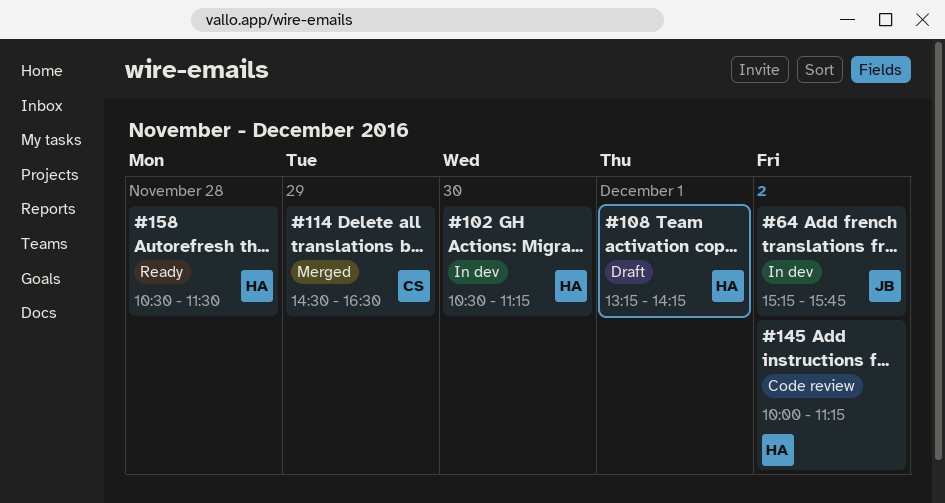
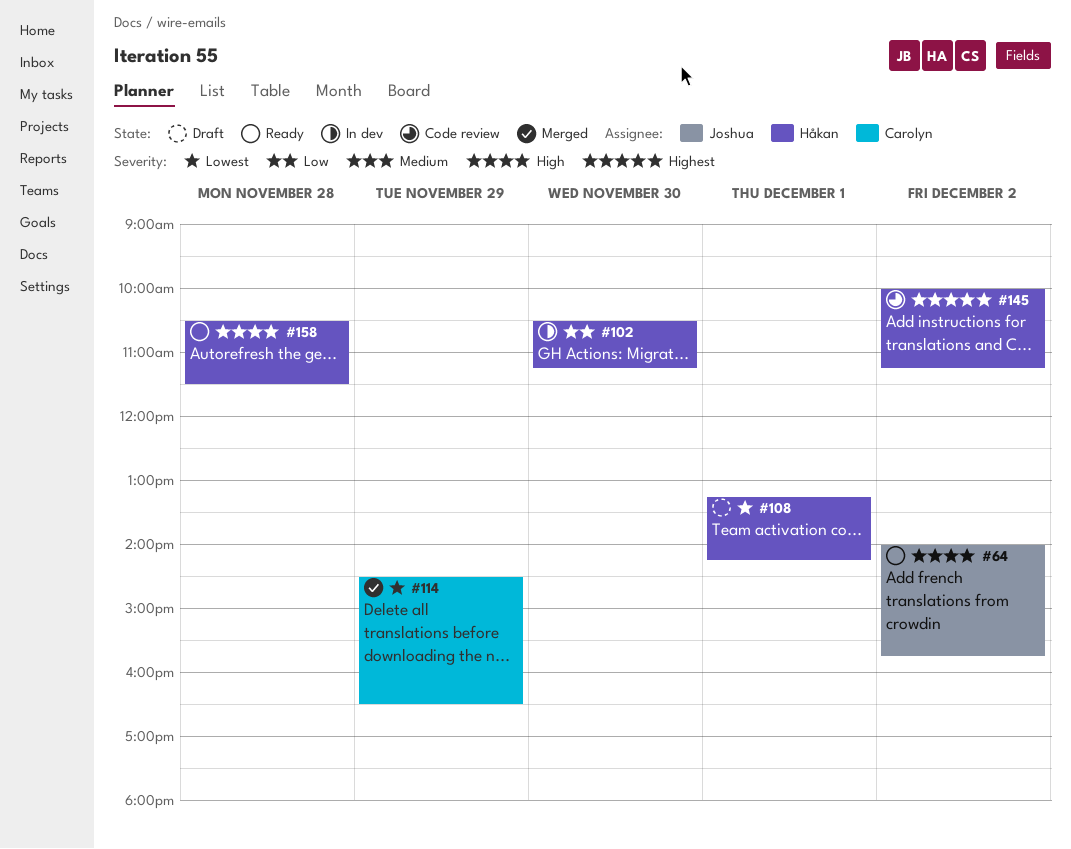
#64, status: In dev -> Ready
#64, begins: 15:15 -> 14:00

